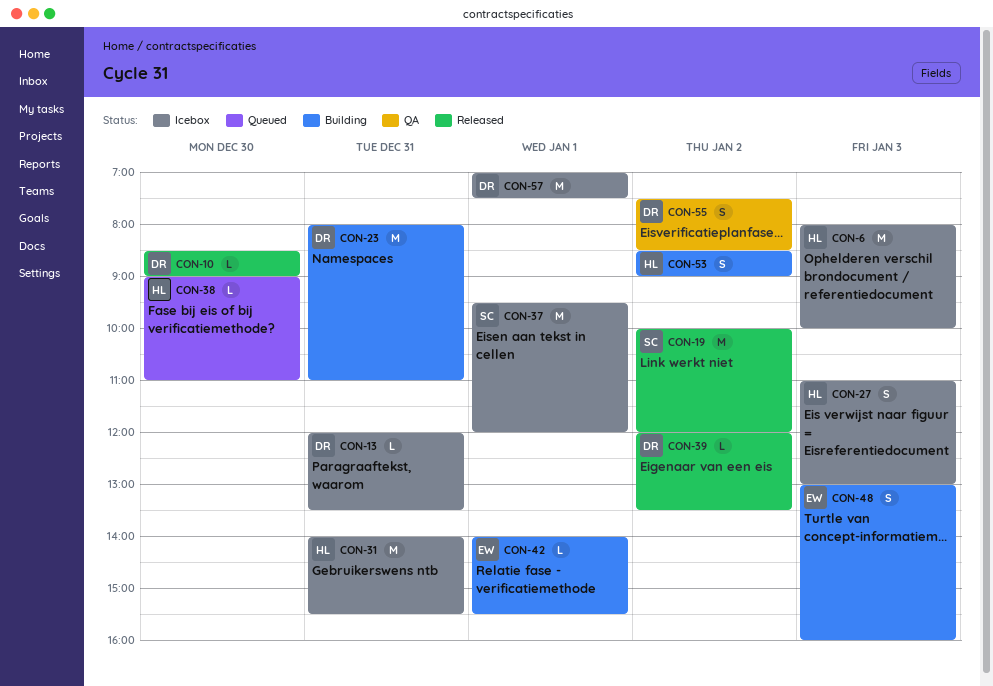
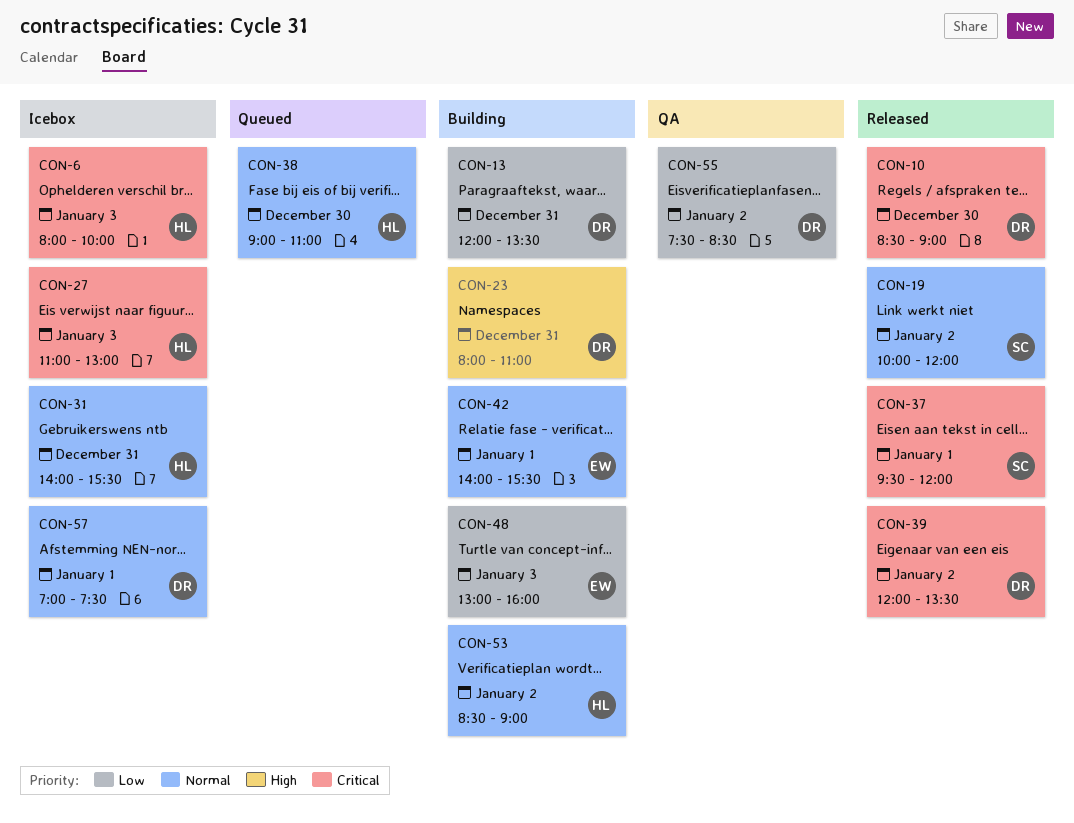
CON-13, status: Icebox -> Building
CON-37, status: Icebox -> Released

